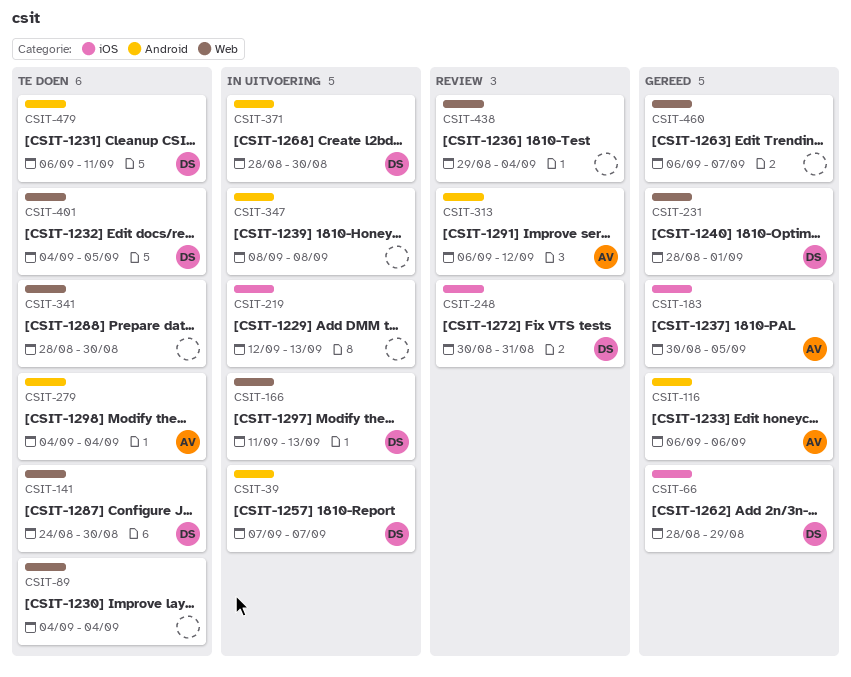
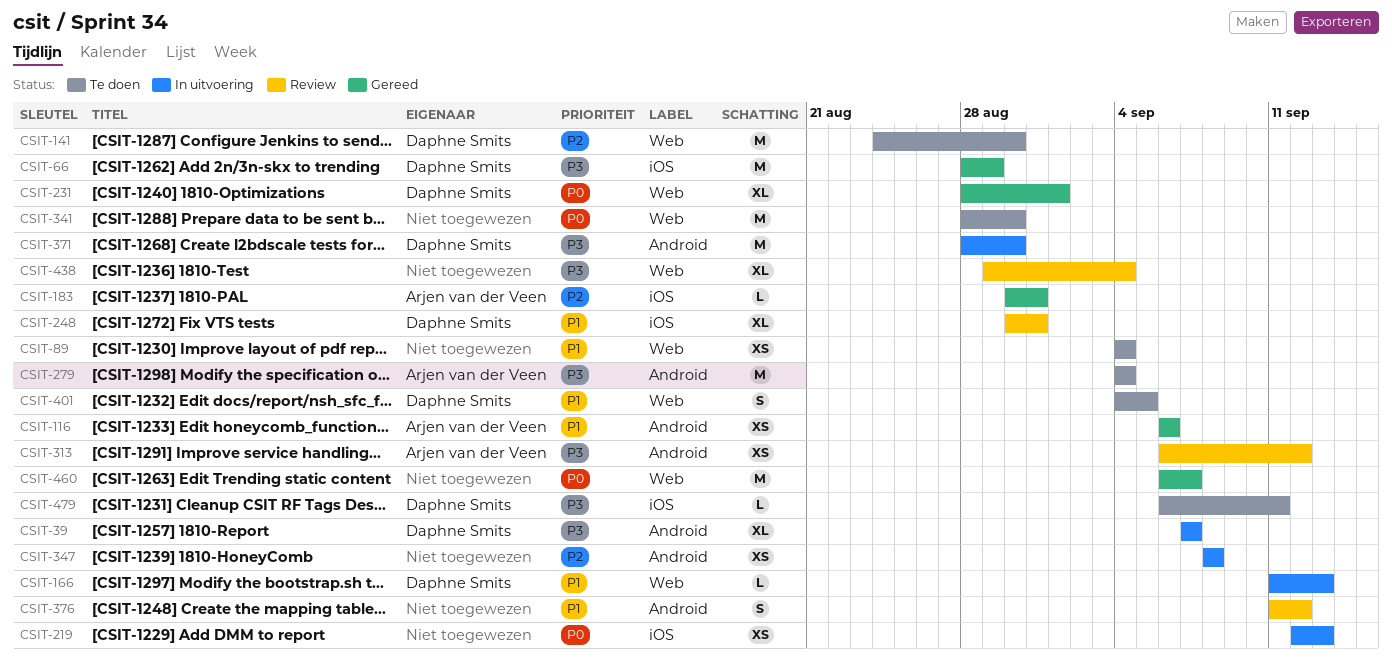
CSIT-183, due: Sep 5 -> Aug 31
CSIT-376: none -> present
CSIT-479, label: Android -> iOS

